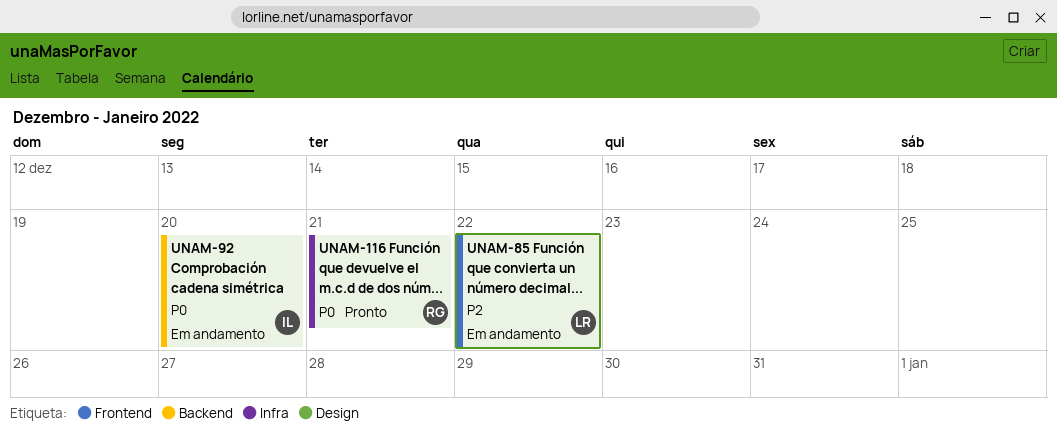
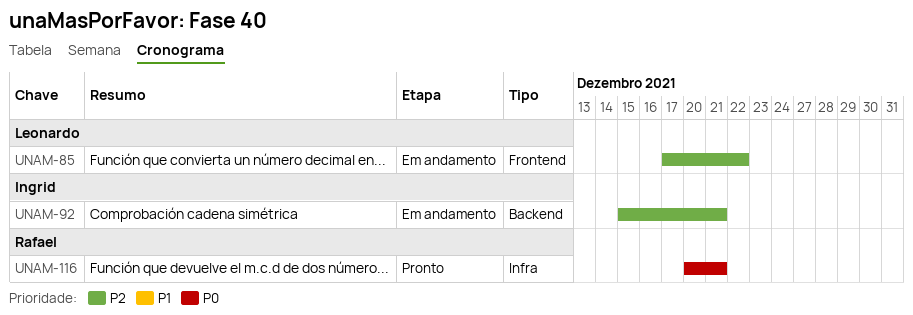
UNAM-92, priority: P0 -> P2
UNAM-92, due: Dec 20 -> Dec 21

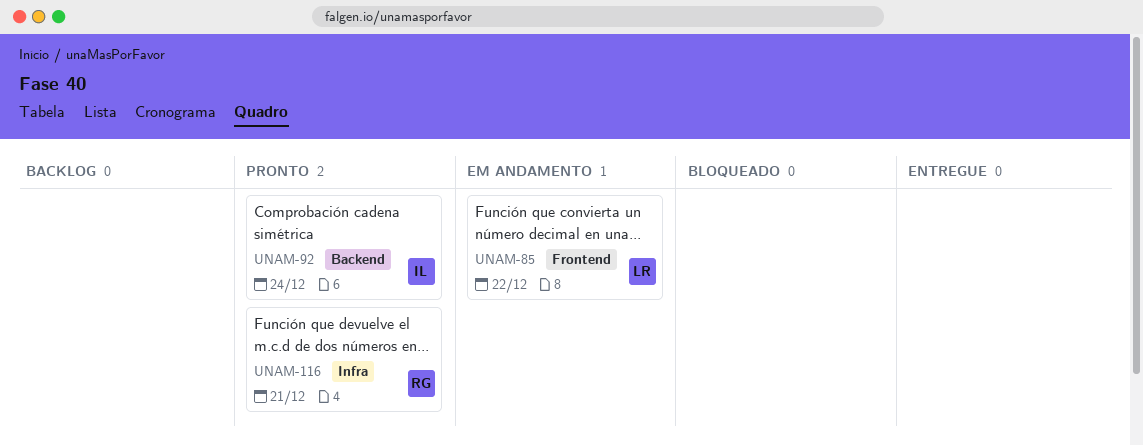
UNAM-92, status: Em andamento -> Pronto
UNAM-92, due: Dec 21 -> Dec 24

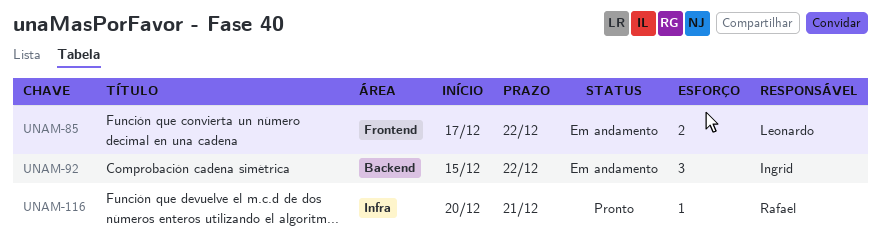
UNAM-92, status: Pronto -> Em andamento
UNAM-92, due: Dec 24 -> Dec 22

